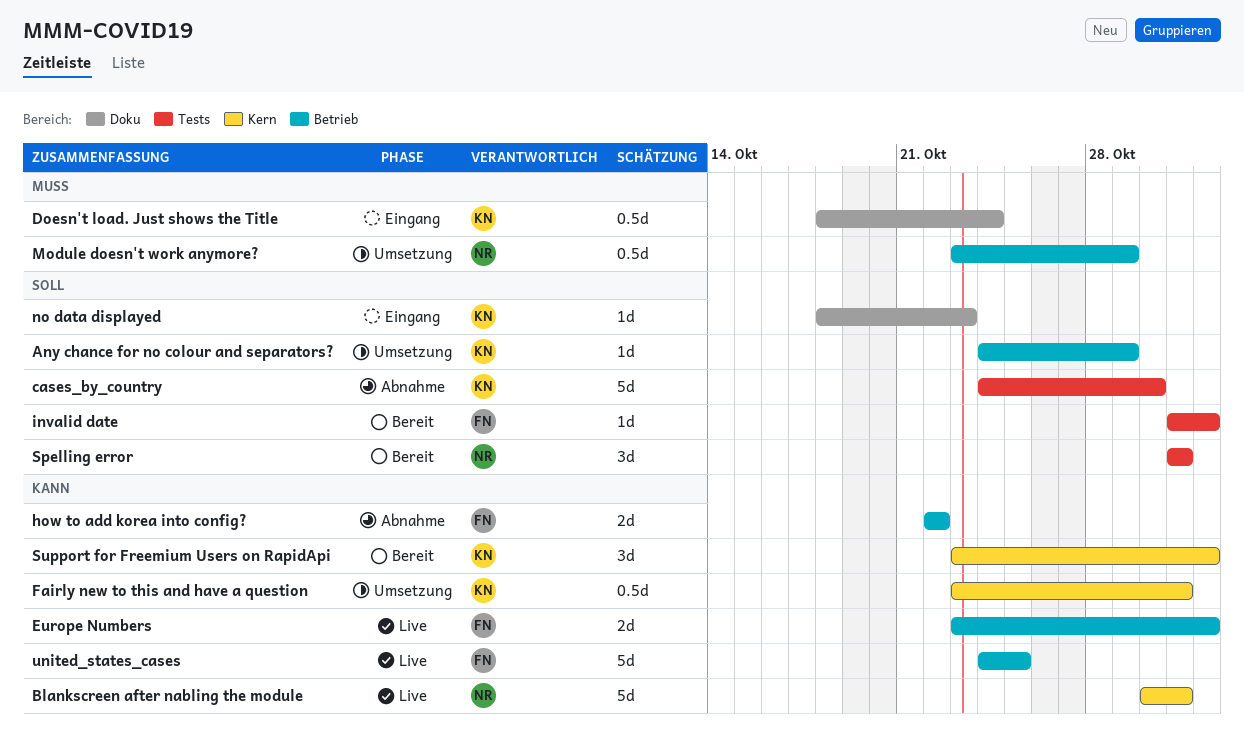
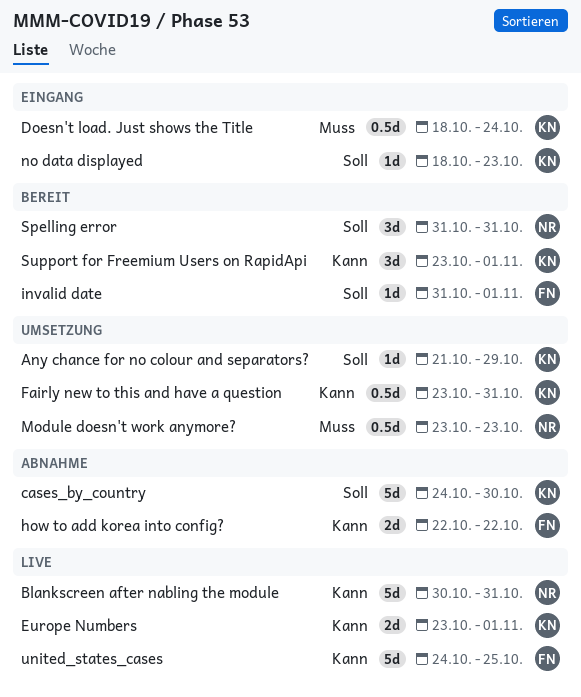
Any chance for no colour and separators?, start: Oct 24 -> Oct 21
Europe Numbers, owner: FN -> KN
Module doesn't work anymore?, due: Oct 29 -> Oct 23

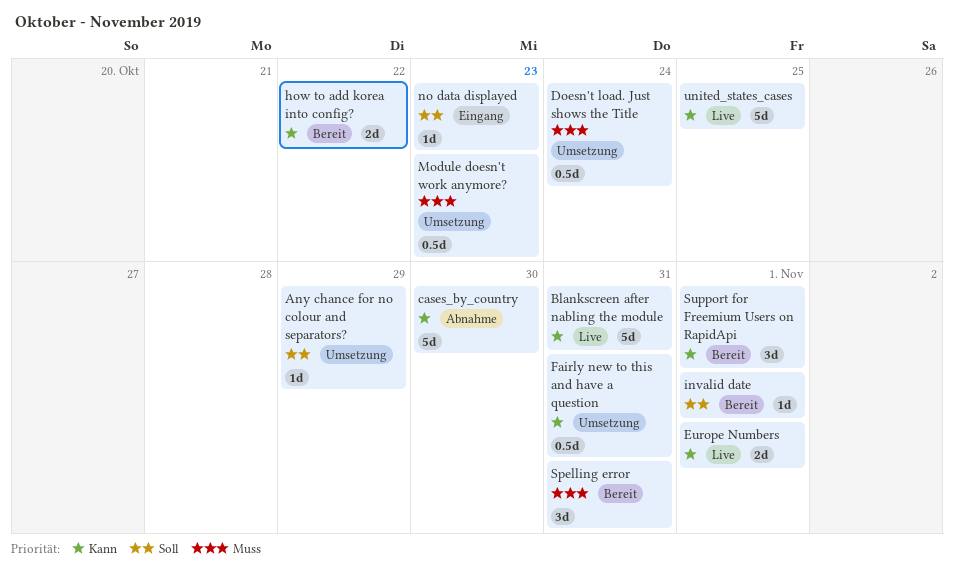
cases_by_country, priority: Soll -> Kann
Doesn't load. Just shows the Title, status: Eingang -> Umsetzung
how to add korea into config?, status: Abnahme -> Bereit
Spelling error, priority: Soll -> Muss

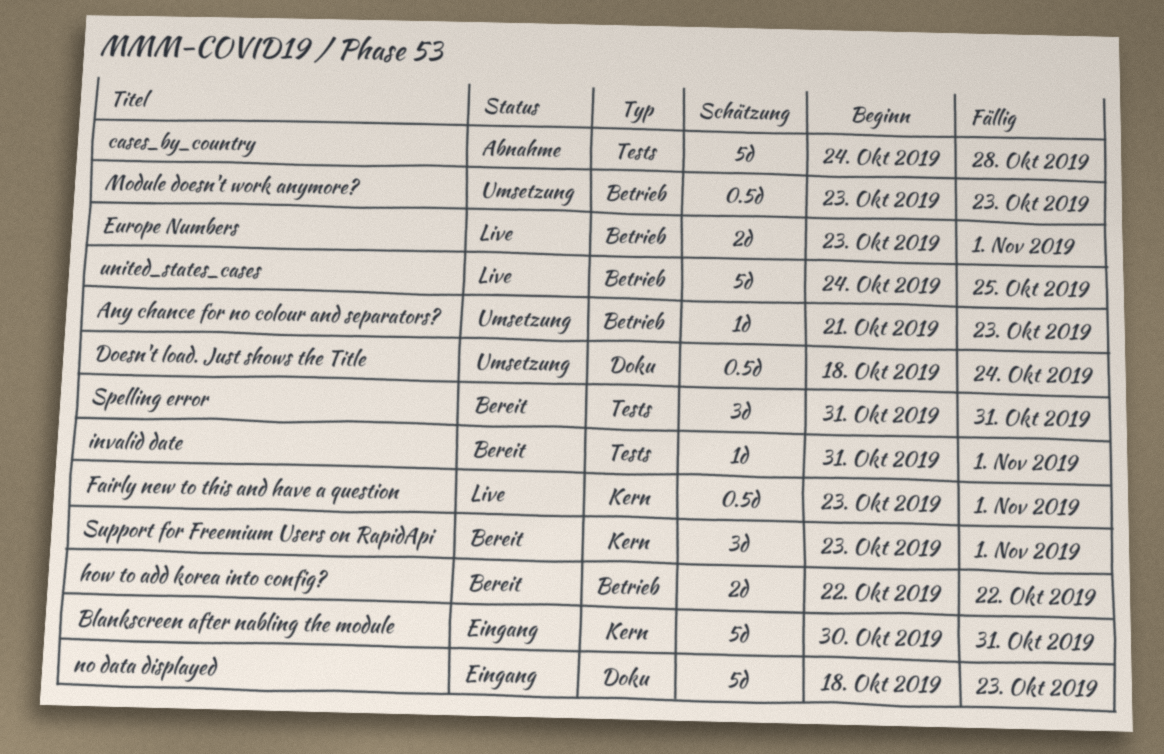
Any chance for no colour and separators?, due: Oct 29 -> Oct 23
Blankscreen after nabling the module, status: Live -> Eingang
cases_by_country, due: Oct 30 -> Oct 28
Fairly new to this and have a question, status: Umsetzung -> Live
Fairly new to this and have a question, due: Oct 31 -> Nov 1
no data displayed, estimate: 1d -> 5d

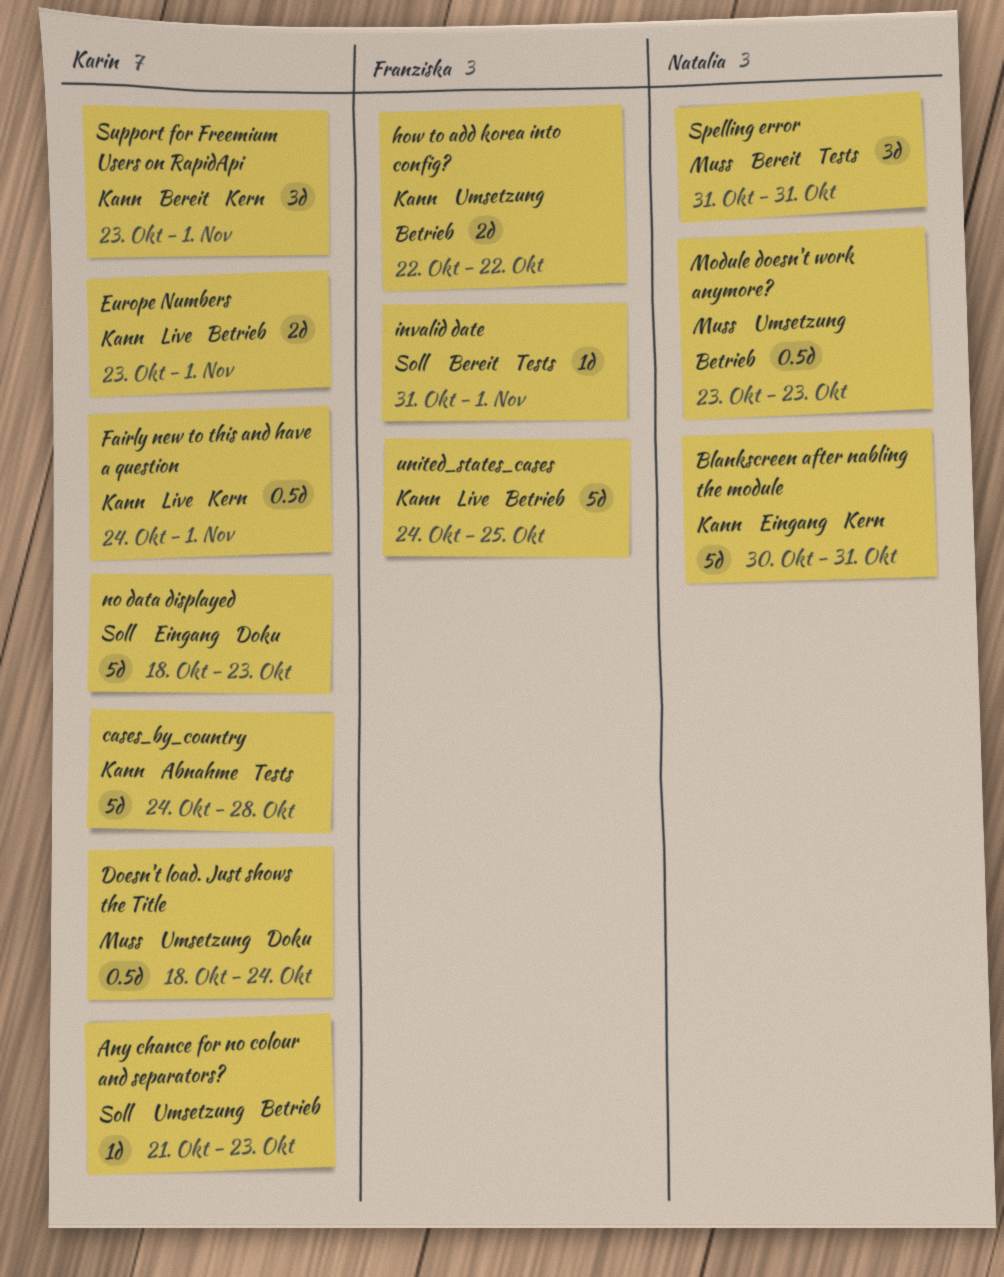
Fairly new to this and have a question, start: Oct 23 -> Oct 24
how to add korea into config?, status: Bereit -> Umsetzung

